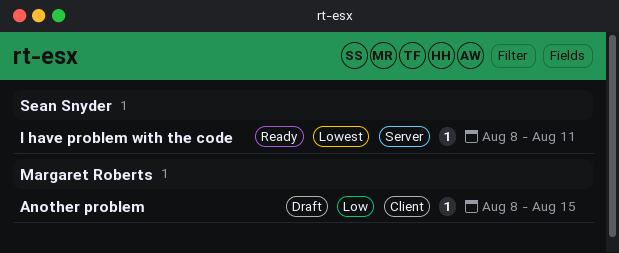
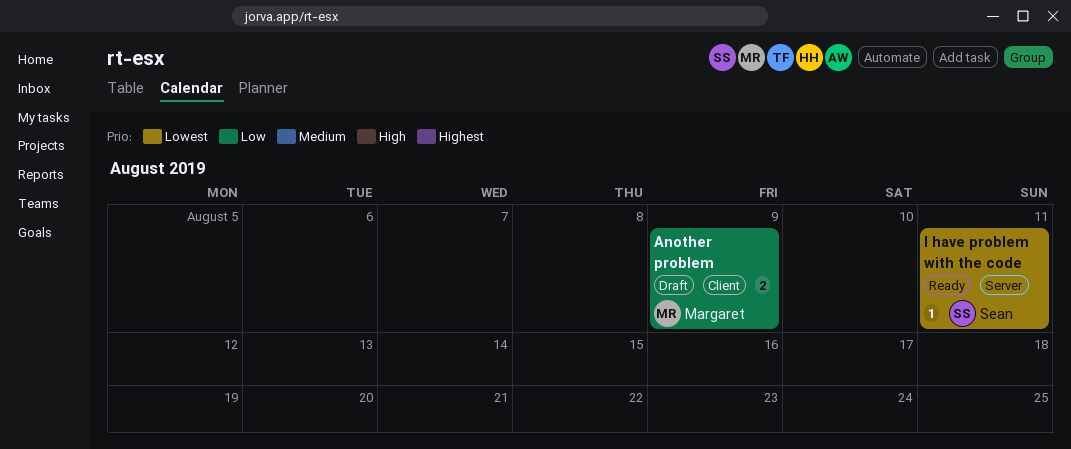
Another problem, estimate: 1 -> 2
Another problem, due: Aug 15 -> Aug 9

